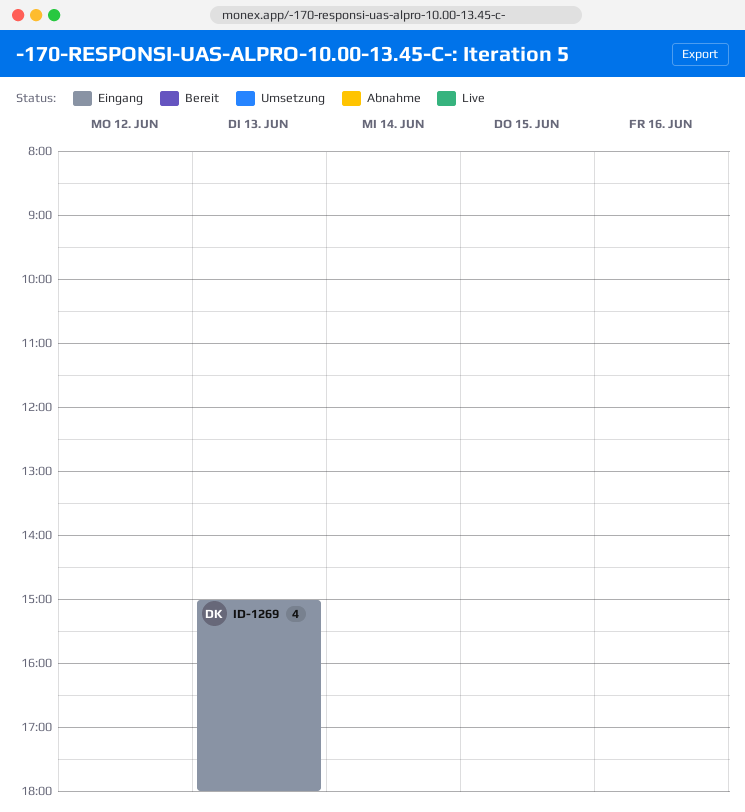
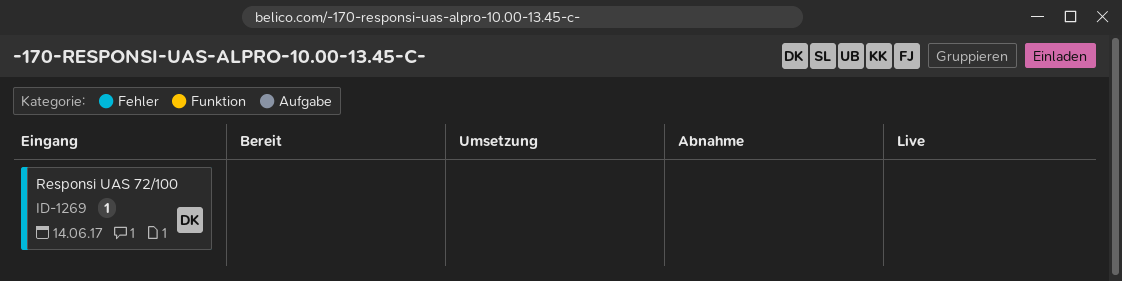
ID-1269, estimate: 4 -> 1
ID-1269, day: Jun 13 -> Jun 14

